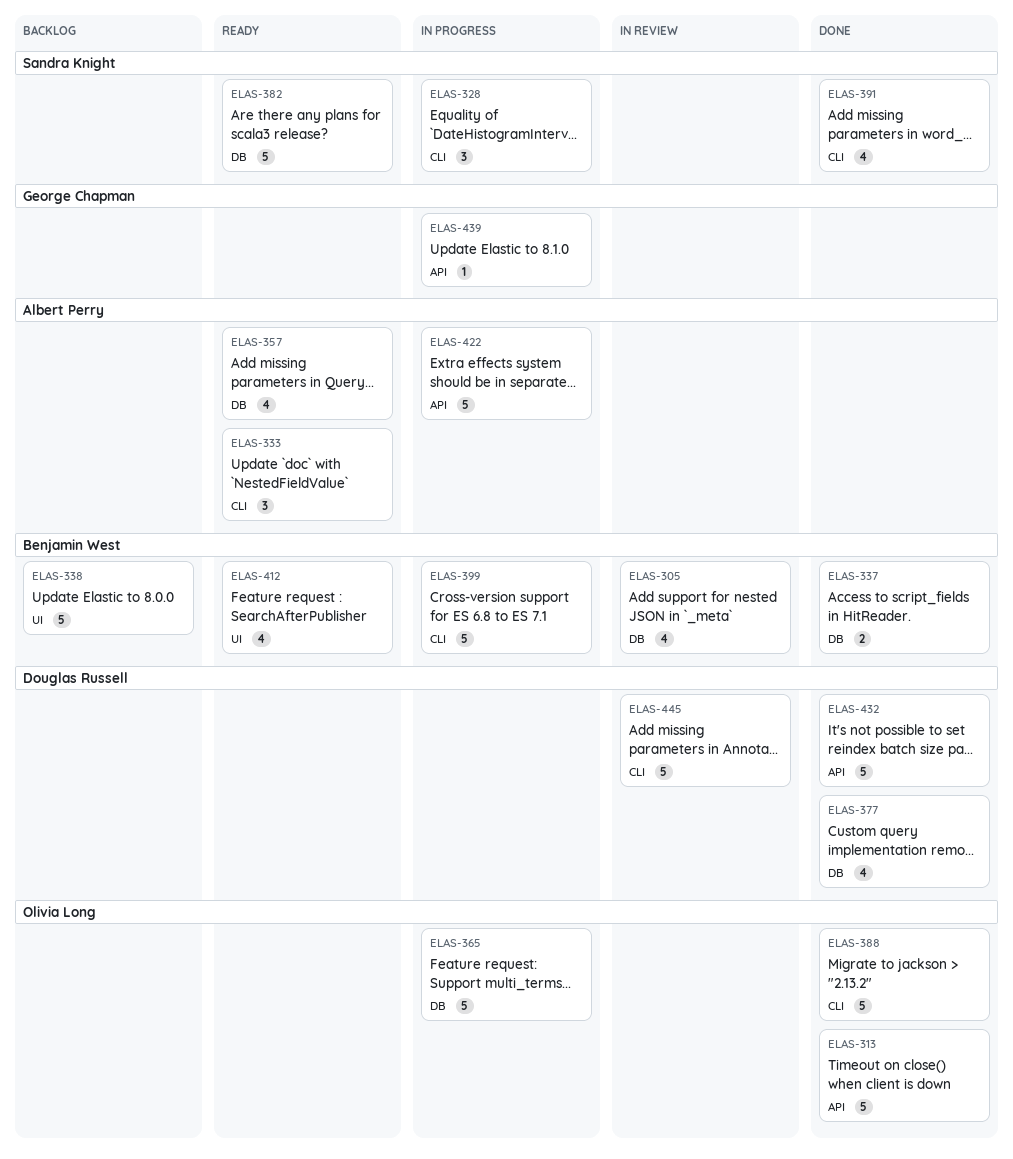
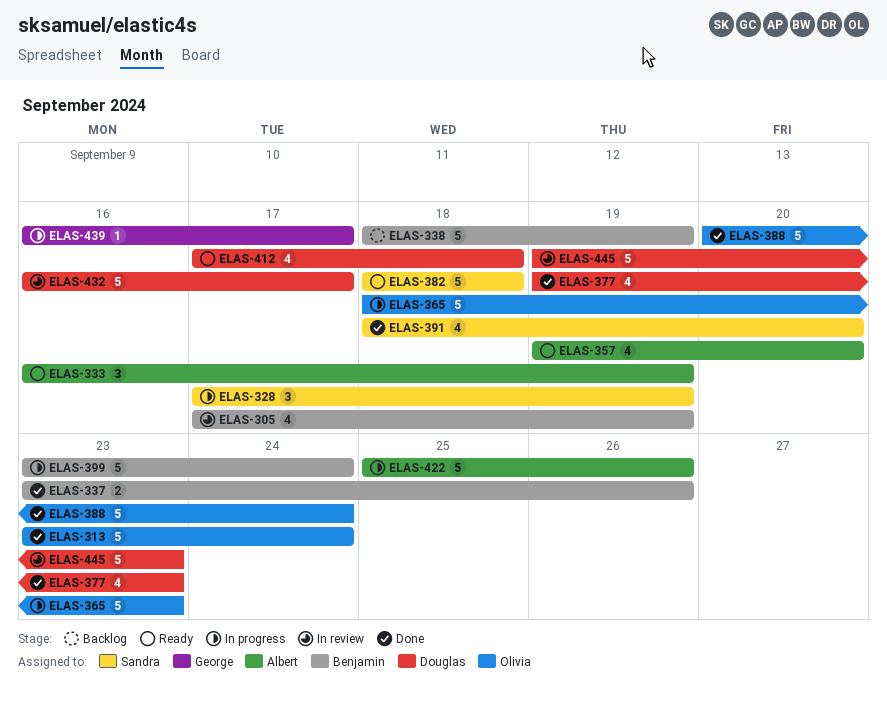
ELAS-412, owner: Benjamin West -> Douglas Russell
ELAS-432, status: Done -> In review

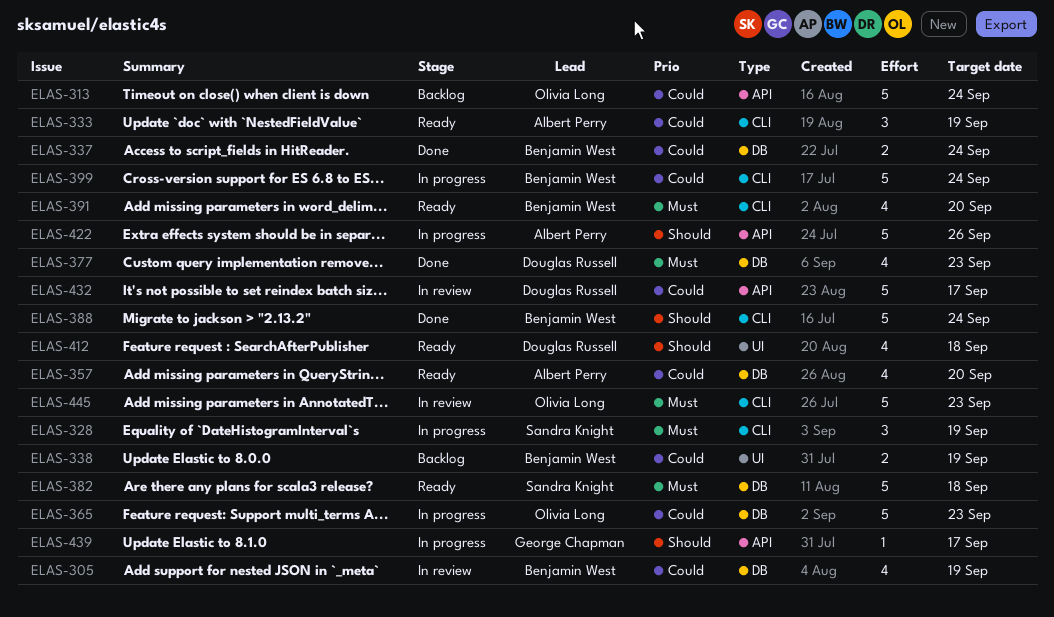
ELAS-313, status: Done -> Backlog
ELAS-337, due: Sep 26 -> Sep 24
ELAS-338, estimate: 5 -> 2
ELAS-388, owner: Olivia Long -> Benjamin West
ELAS-391, status: Done -> Ready
ELAS-391, owner: Sandra Knight -> Benjamin West
ELAS-445, owner: Douglas Russell -> Olivia Long

